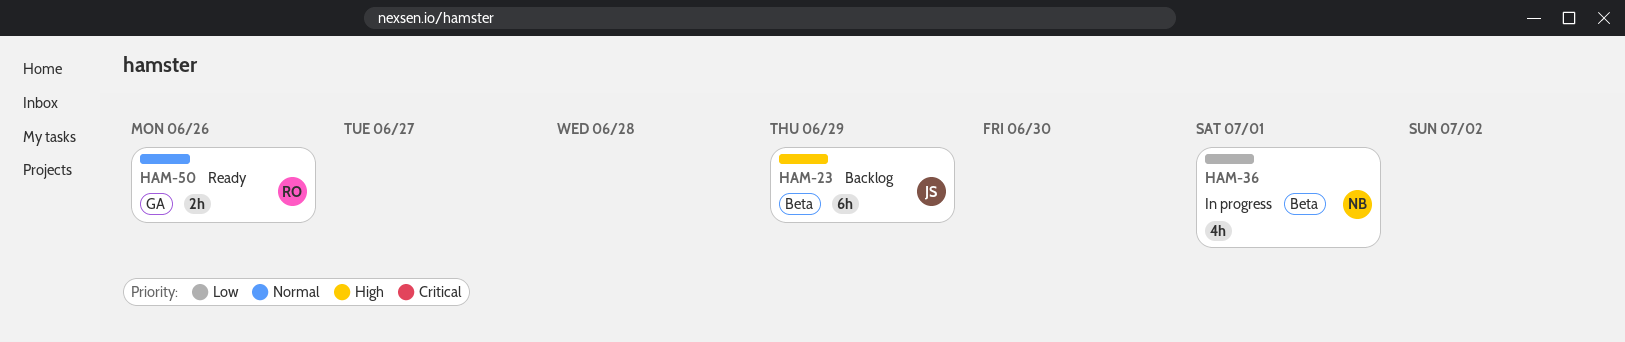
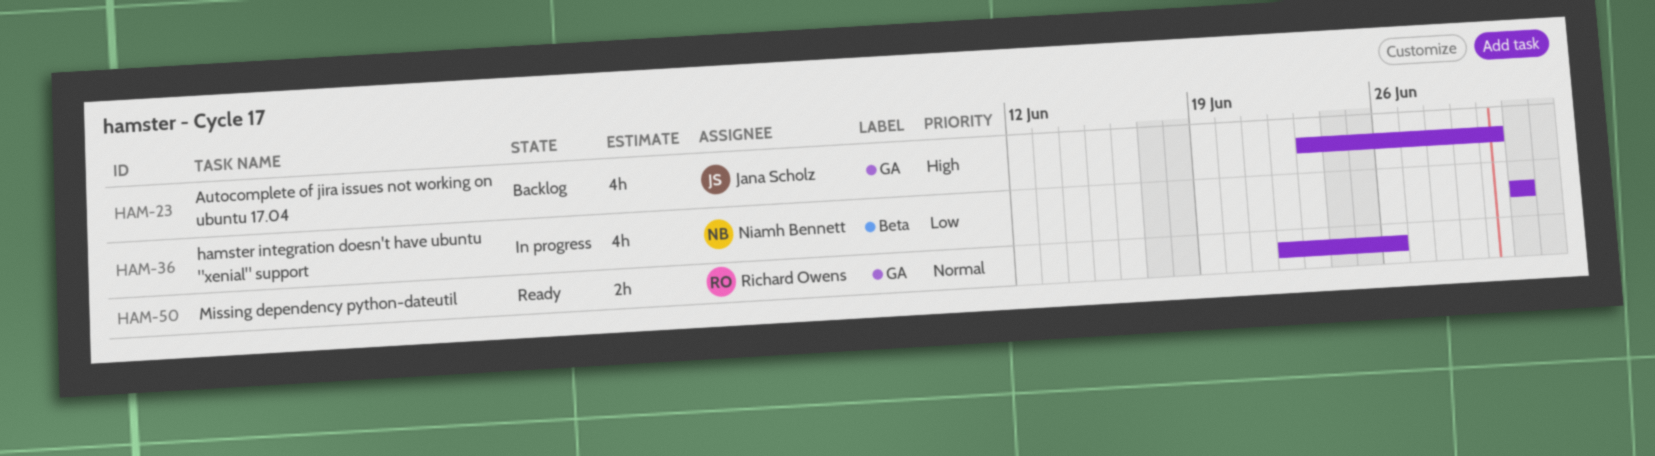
HAM-23, label: Beta -> GA
HAM-23, estimate: 6h -> 4h
HAM-23, due: Jun 29 -> Jun 30

